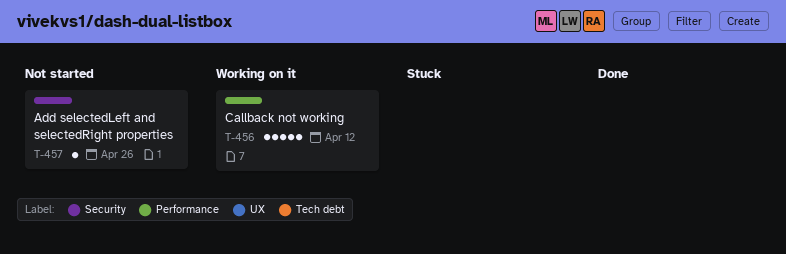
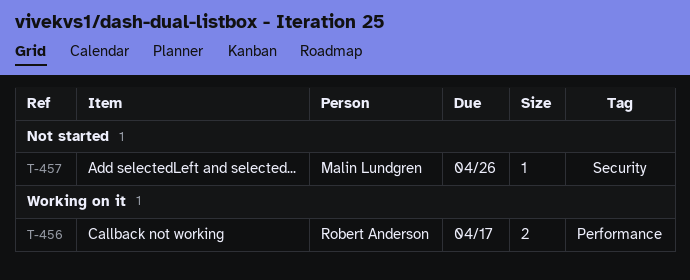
T-456, estimate: 5 -> 2
T-456, due: Apr 12 -> Apr 17

